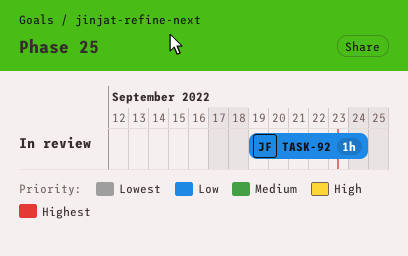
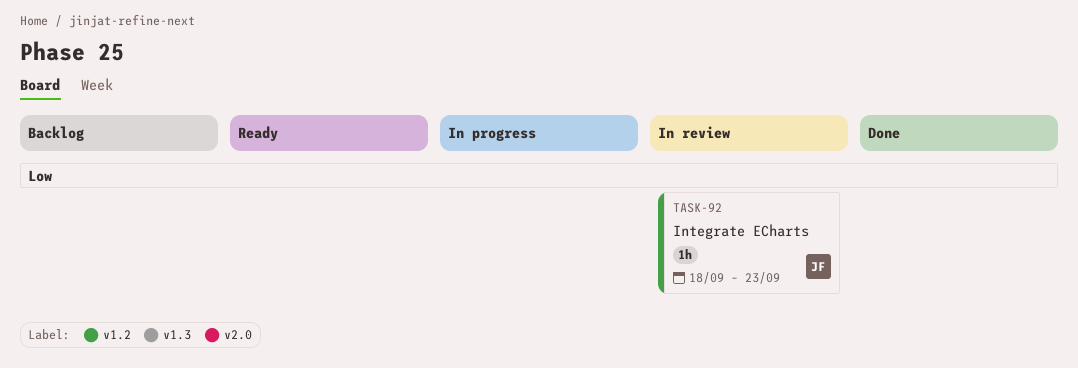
TASK-92, start: Sep 19 -> Sep 18
TASK-92, due: Sep 24 -> Sep 23

